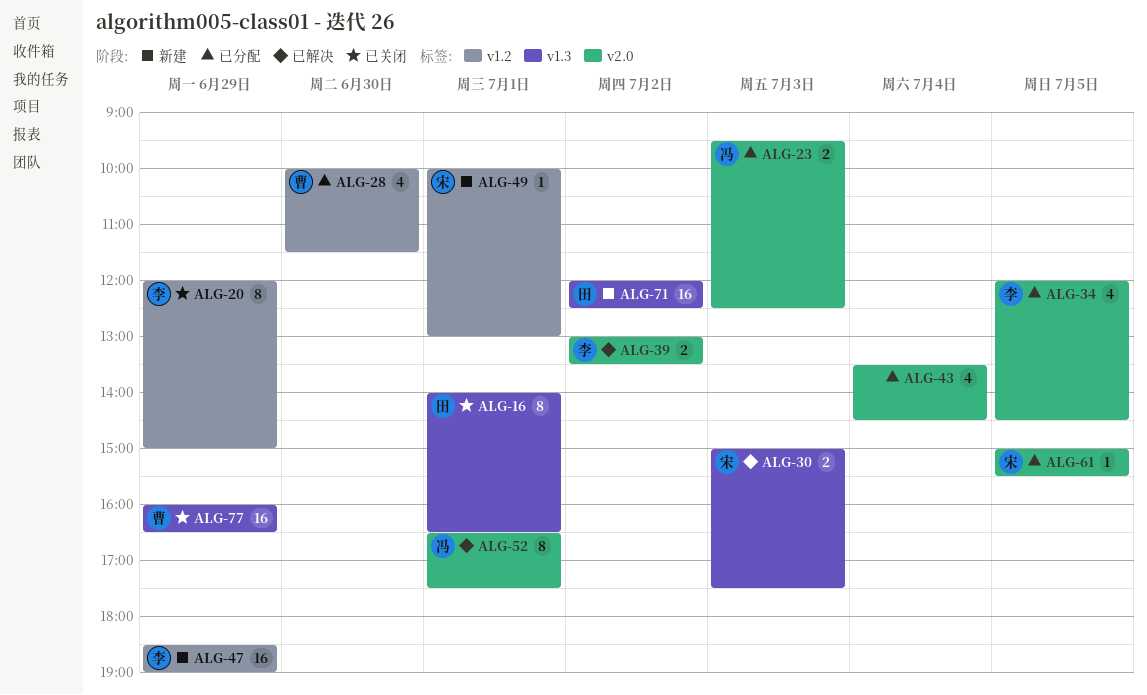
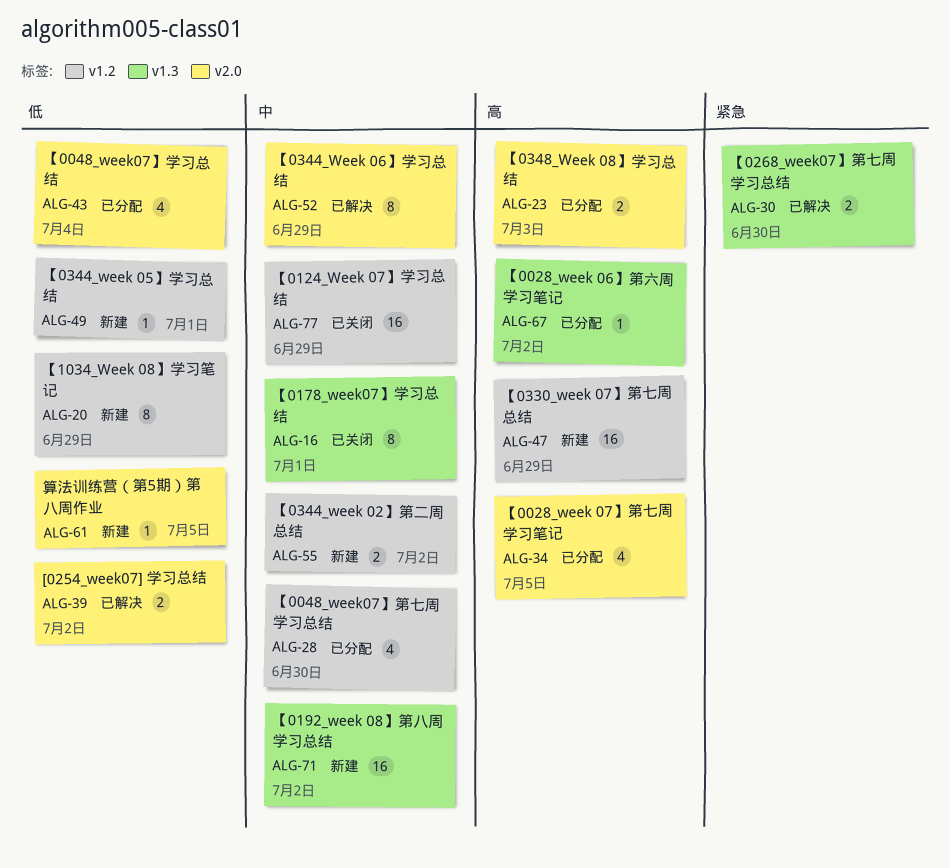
ALG-20, status: 已关闭 -> 新建
ALG-30, day: Jul 3 -> Jun 30
ALG-52, day: Jul 1 -> Jun 29
ALG-55: none -> present
ALG-61, status: 已分配 -> 新建
ALG-67: none -> present
ALG-77, label: v1.3 -> v1.2

